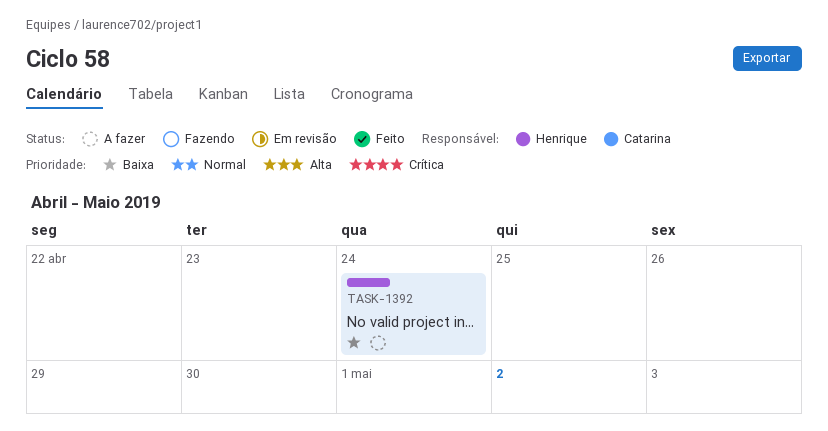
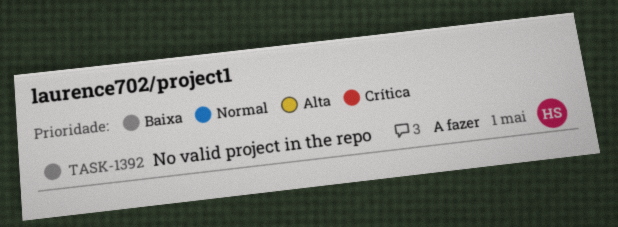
TASK-1392, due: Apr 24 -> May 1

